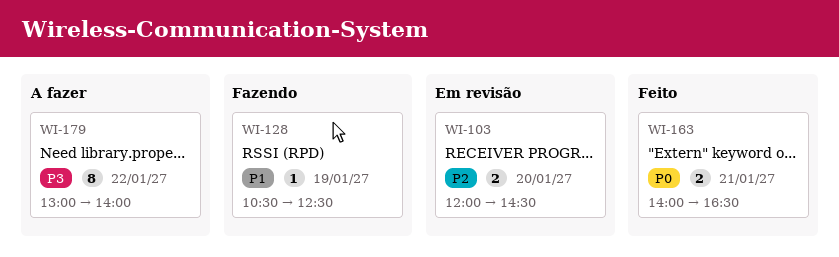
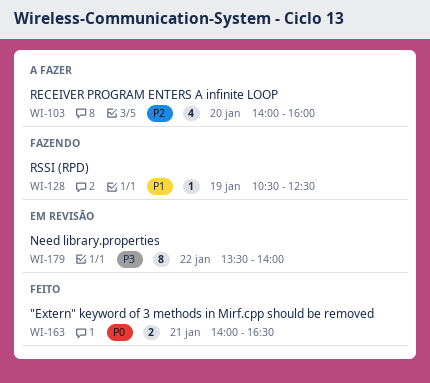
WI-103, status: Em revisão -> A fazer
WI-103, estimate: 2 -> 4
WI-103, begins: 12:00 -> 14:00
WI-103, ends: 14:30 -> 16:00
WI-179, status: A fazer -> Em revisão
WI-179, begins: 13:00 -> 13:30

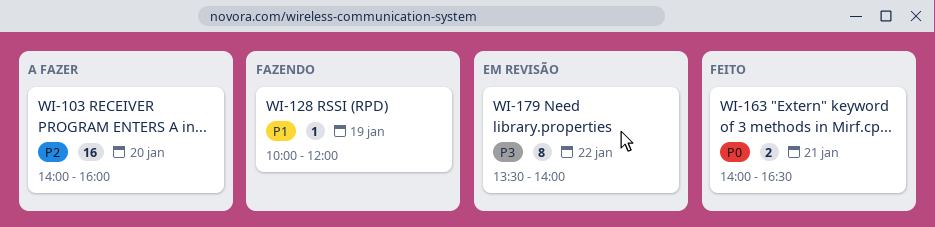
WI-103, estimate: 4 -> 16
WI-128, begins: 10:30 -> 10:00
WI-128, ends: 12:30 -> 12:00

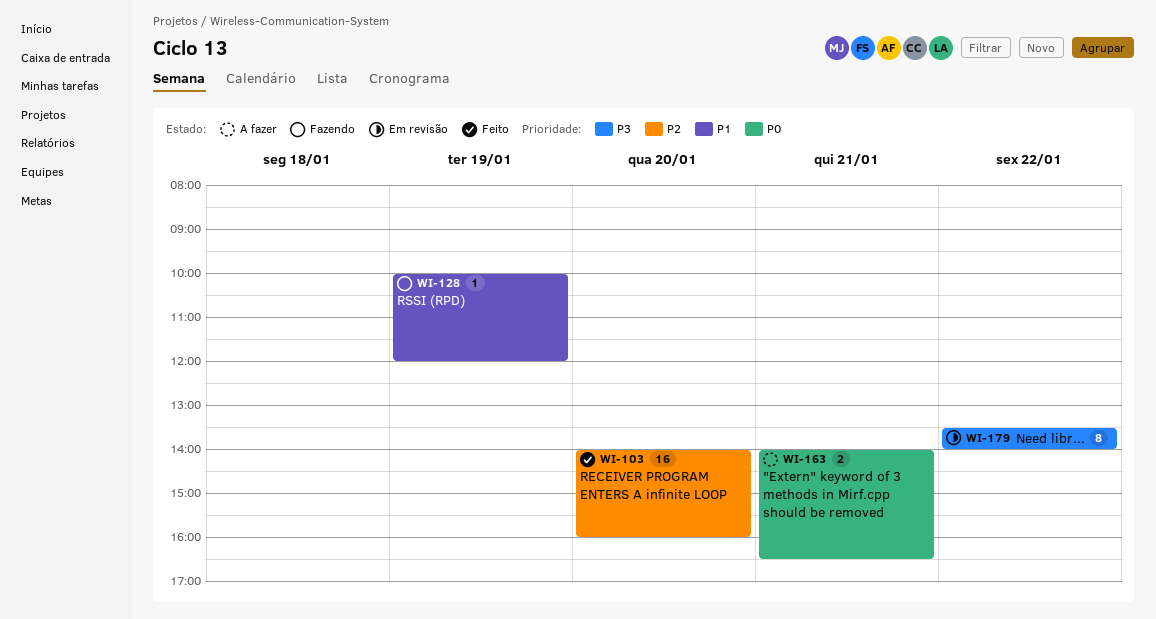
WI-103, status: A fazer -> Feito
WI-163, status: Feito -> A fazer

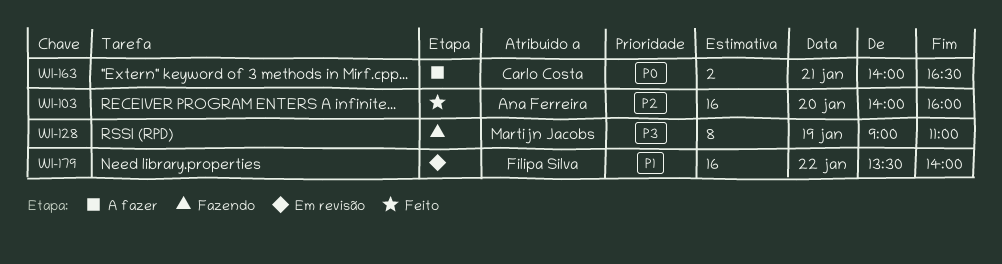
WI-128, priority: P1 -> P3
WI-128, estimate: 1 -> 8
WI-128, begins: 10:00 -> 09:00
WI-128, ends: 12:00 -> 11:00
WI-179, priority: P3 -> P1
WI-179, estimate: 8 -> 16

